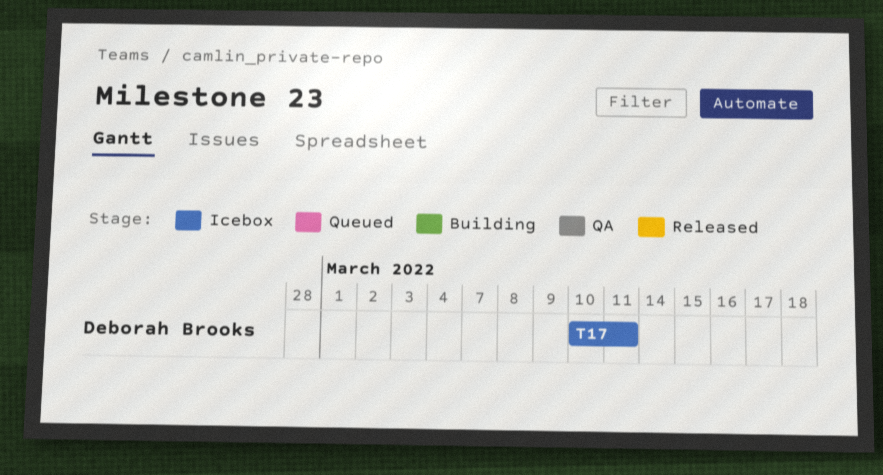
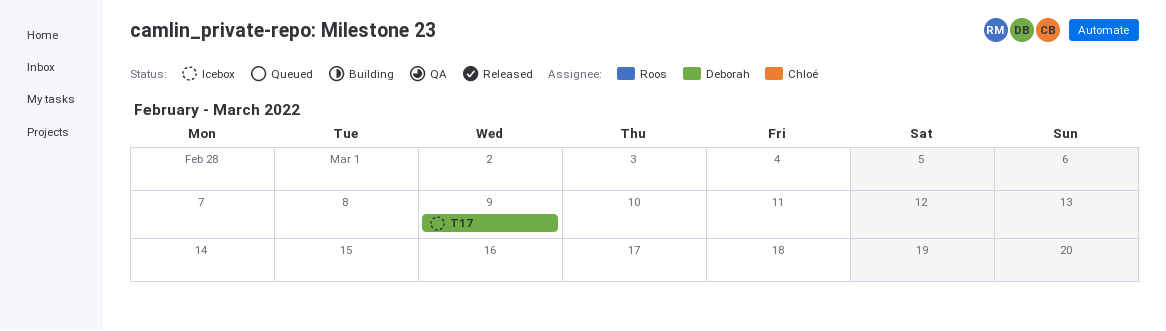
T17, start: Mar 10 -> Mar 9
T17, due: Mar 11 -> Mar 9

